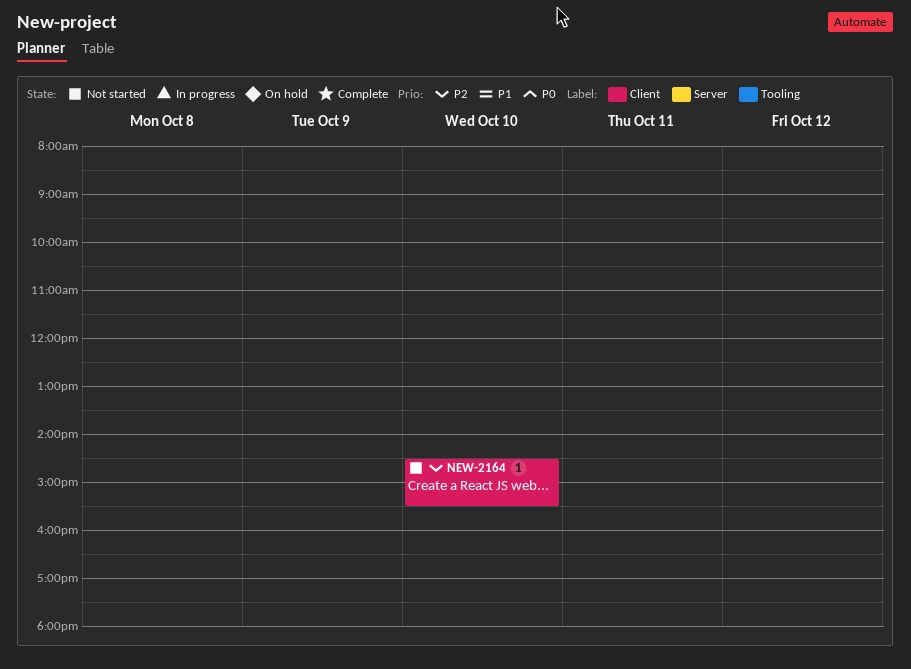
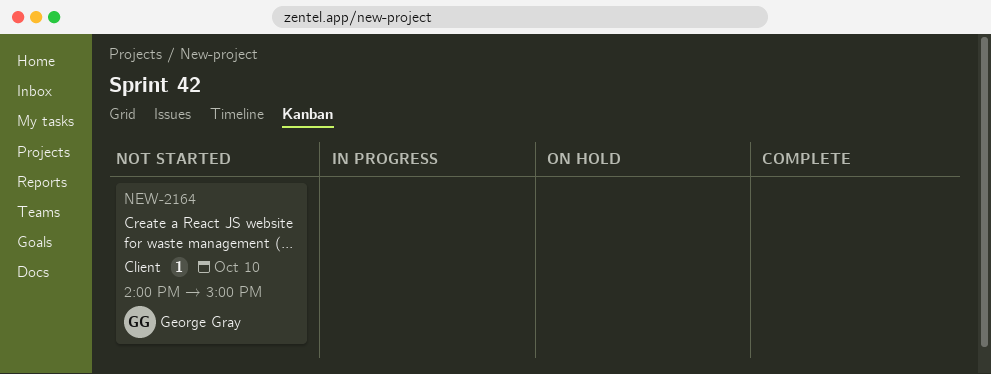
NEW-2164, begins: 14:30 -> 14:00
NEW-2164, ends: 15:30 -> 15:00

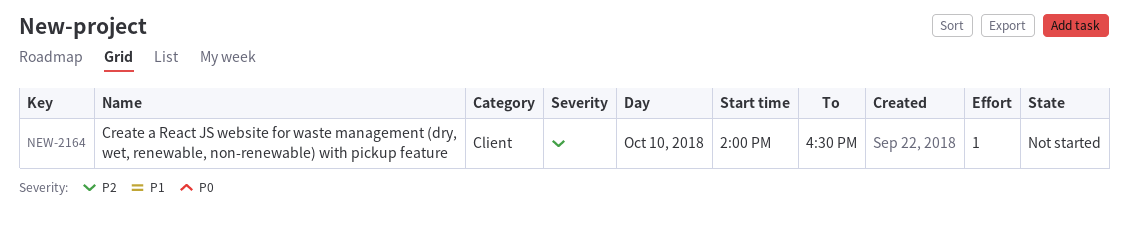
NEW-2164, ends: 15:00 -> 16:30

